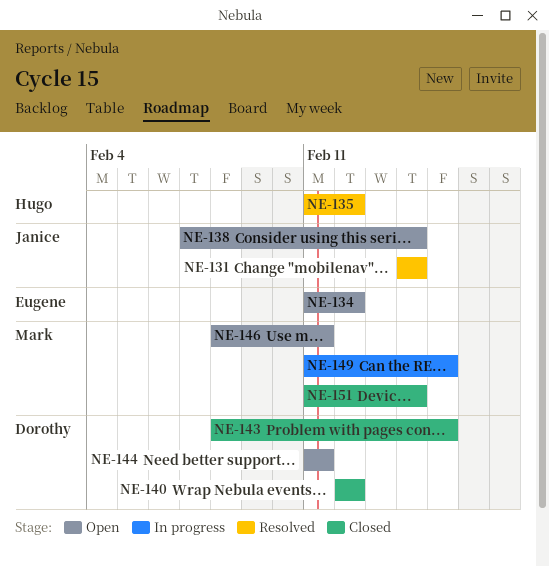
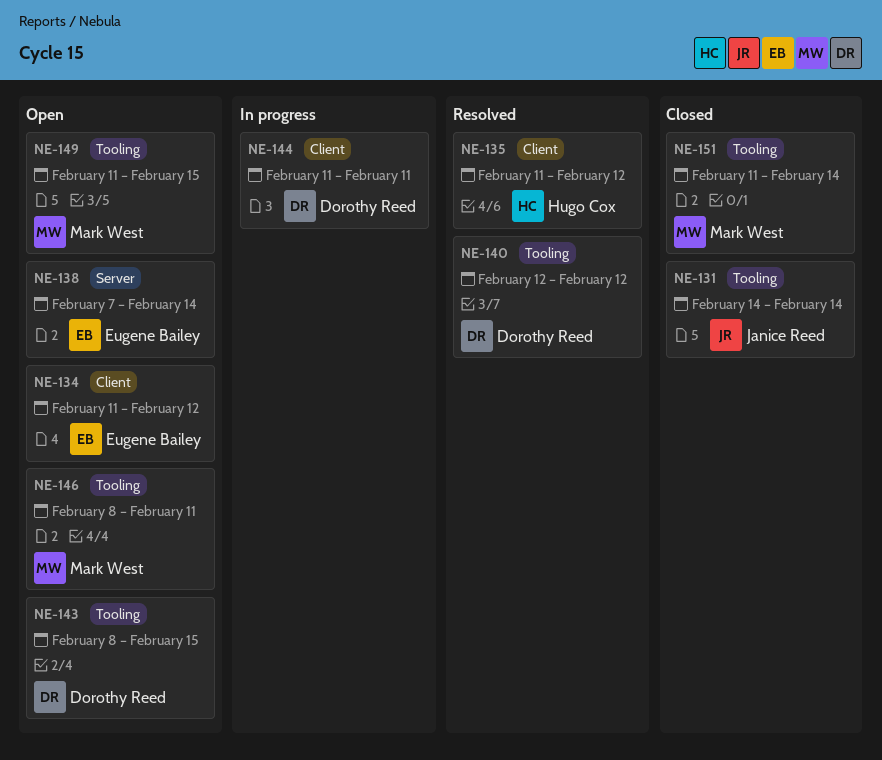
NE-131, status: Resolved -> Closed
NE-138, owner: Janice Reed -> Eugene Bailey
NE-140, status: Closed -> Resolved
NE-143, status: Closed -> Open
NE-144, status: Open -> In progress
NE-149, status: In progress -> Open

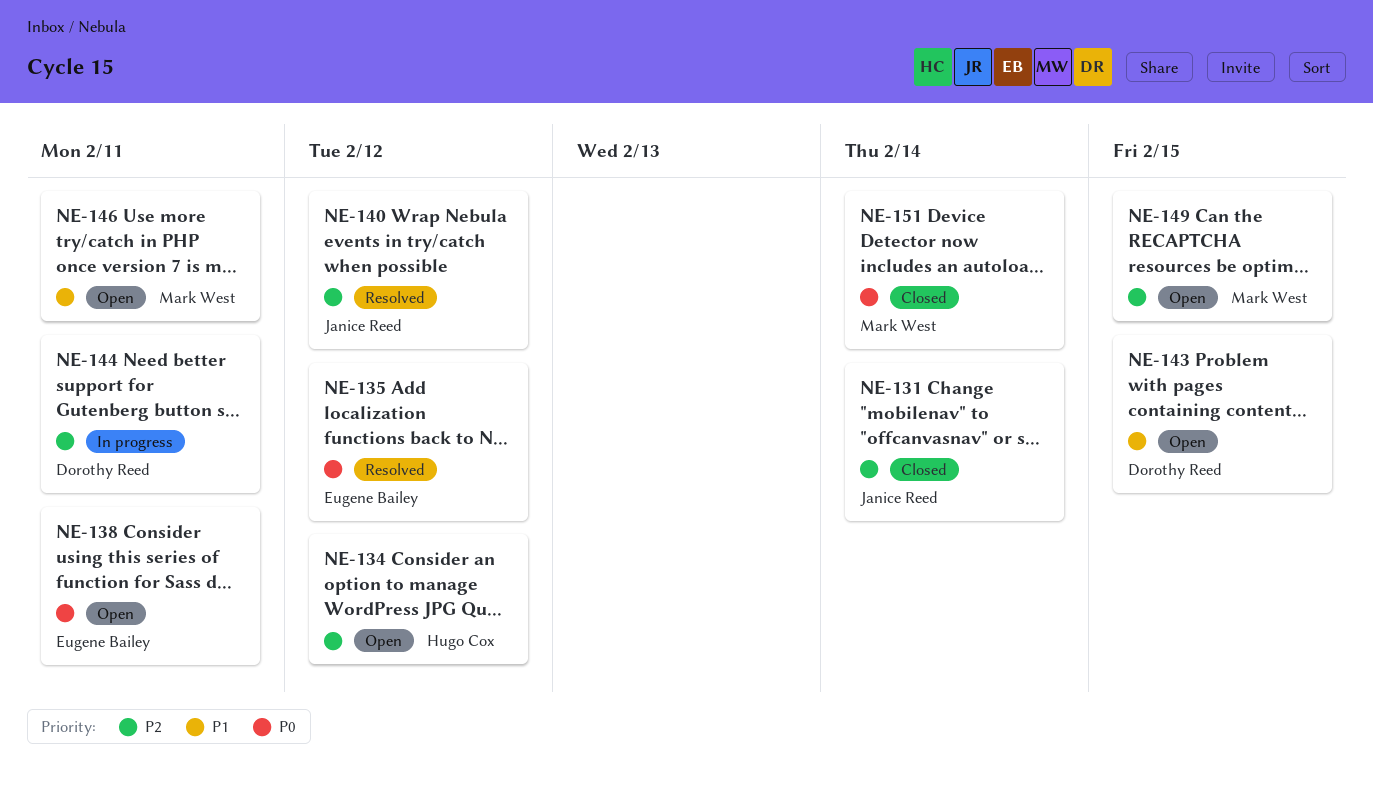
NE-134, owner: Eugene Bailey -> Hugo Cox
NE-135, owner: Hugo Cox -> Eugene Bailey
NE-138, due: Feb 14 -> Feb 11
NE-140, owner: Dorothy Reed -> Janice Reed

